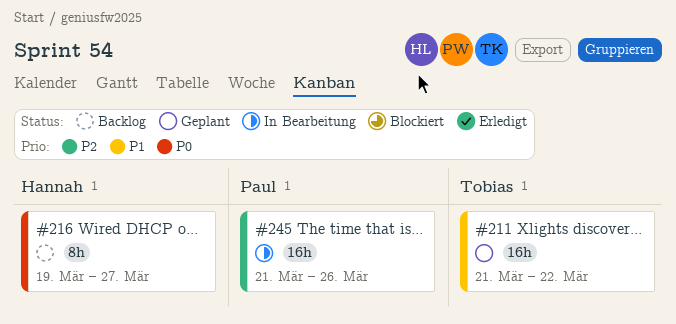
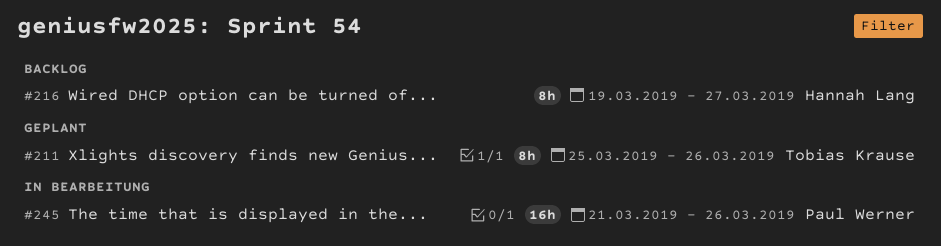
#211, estimate: 16h -> 8h
#211, start: Mar 21 -> Mar 25
#211, due: Mar 22 -> Mar 26

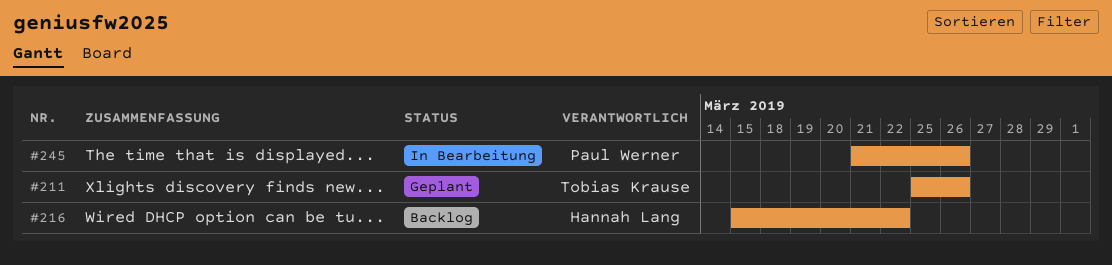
#216, start: Mar 19 -> Mar 15
#216, due: Mar 27 -> Mar 22

